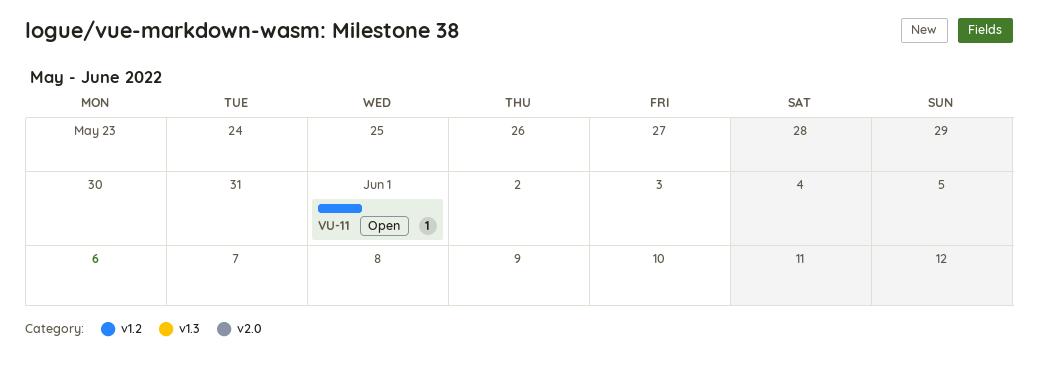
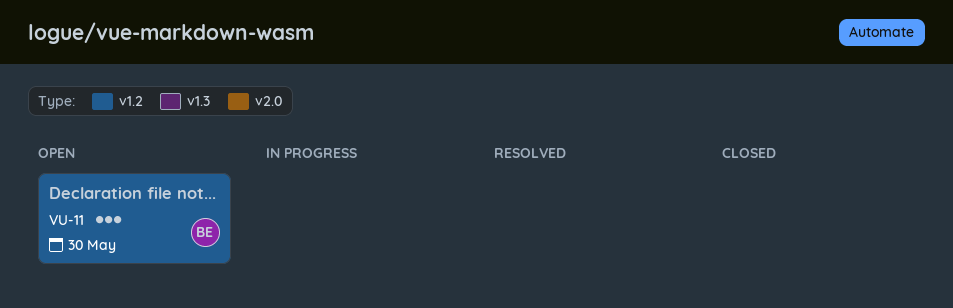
VU-11, estimate: 1 -> 3
VU-11, due: Jun 1 -> May 30

